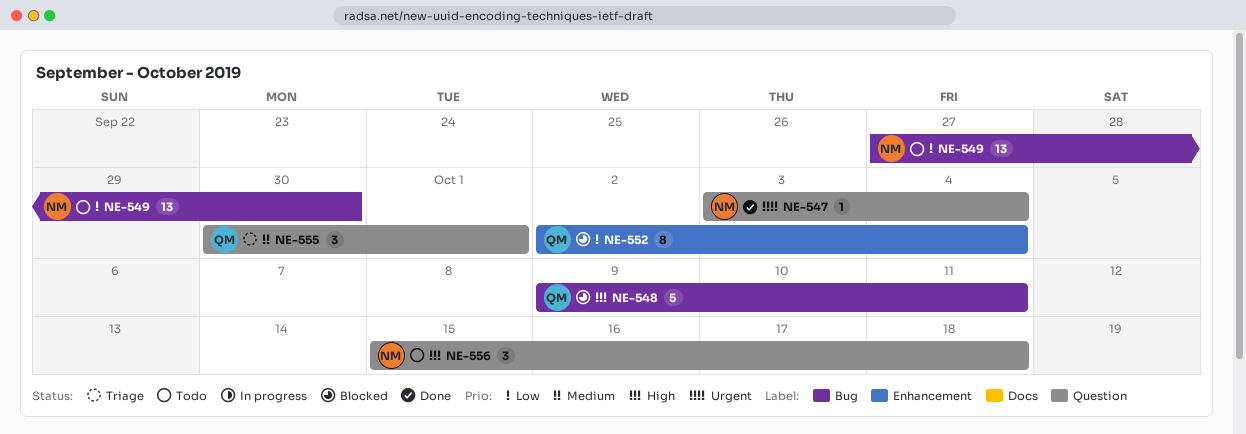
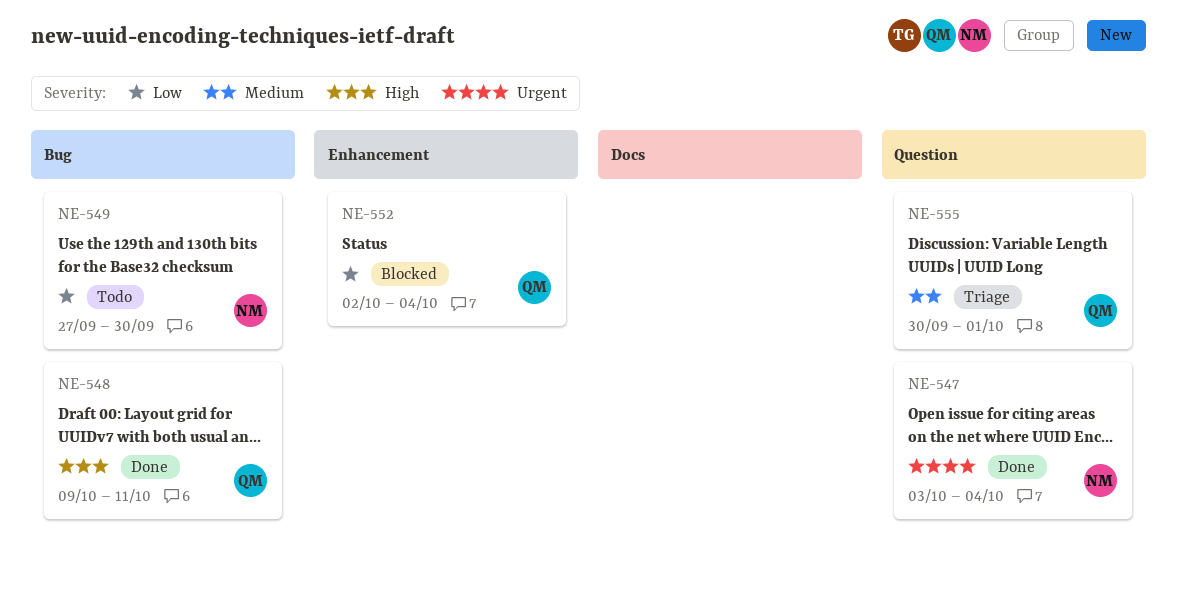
NE-548, status: Blocked -> Done
NE-556: present -> none

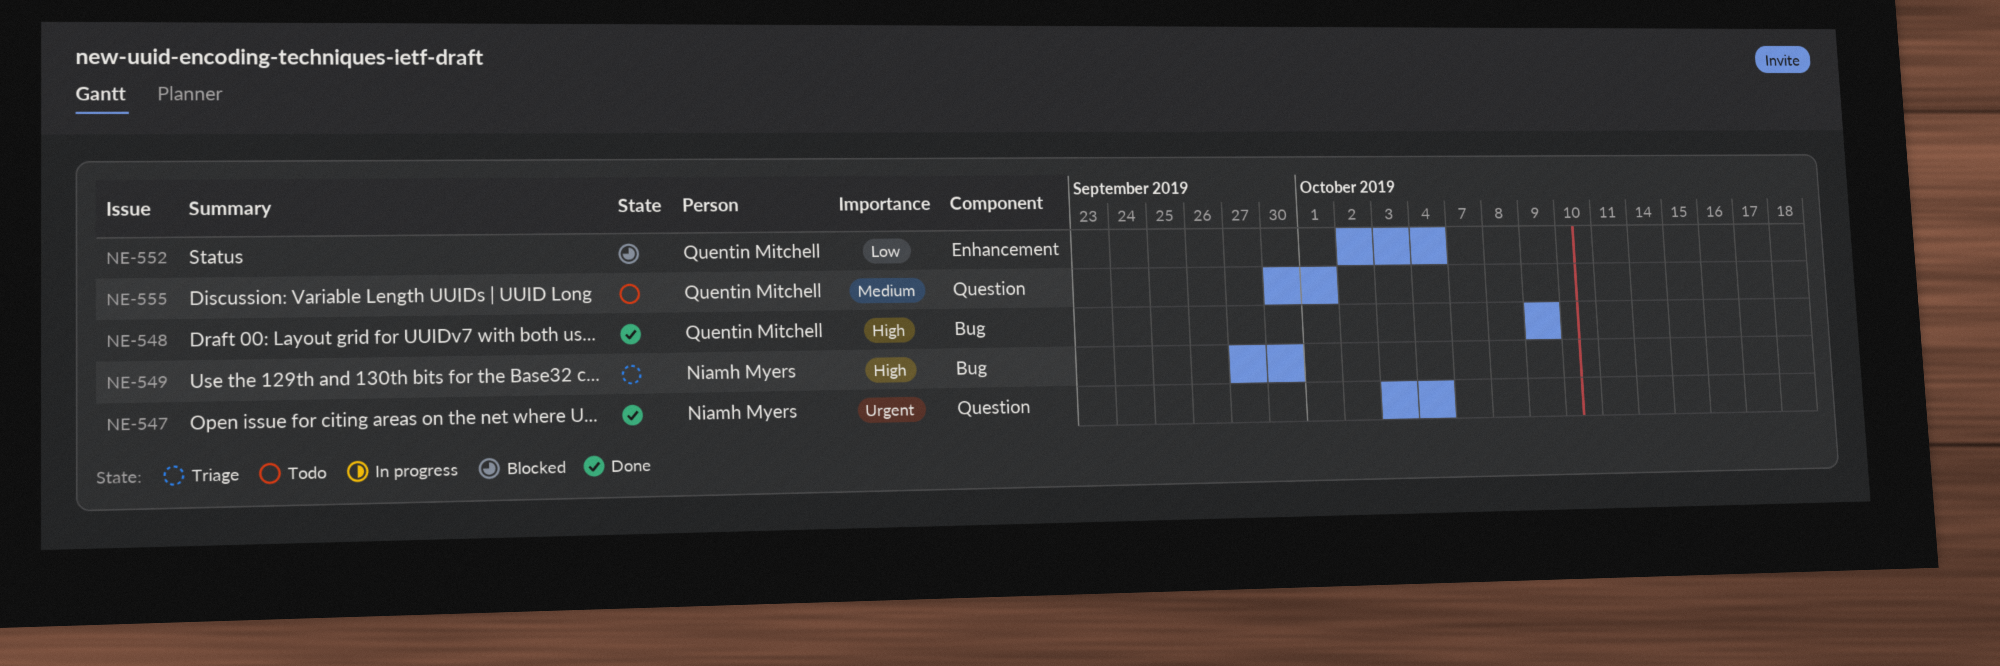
NE-548, due: Oct 11 -> Oct 9
NE-549, status: Todo -> Triage
NE-549, priority: Low -> High
NE-555, status: Triage -> Todo

